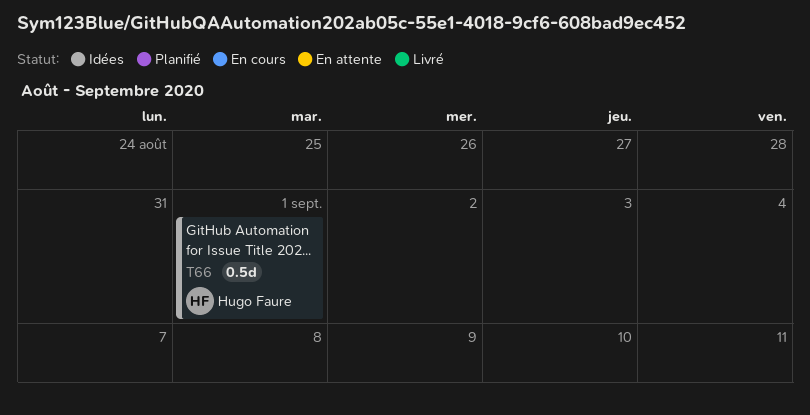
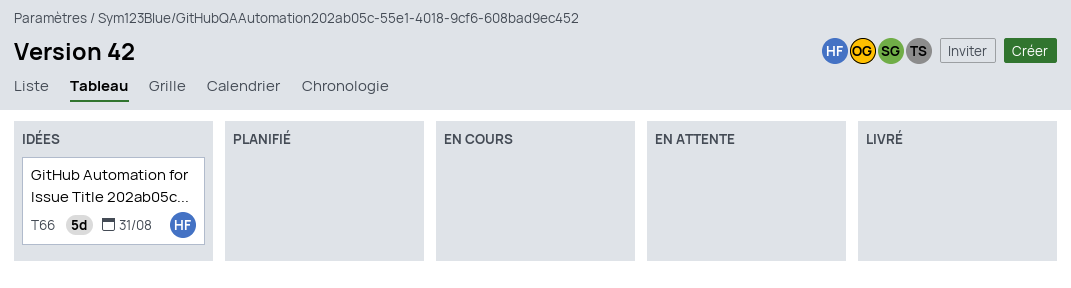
T66, estimate: 0.5d -> 5d
T66, due: Sep 1 -> Aug 31

